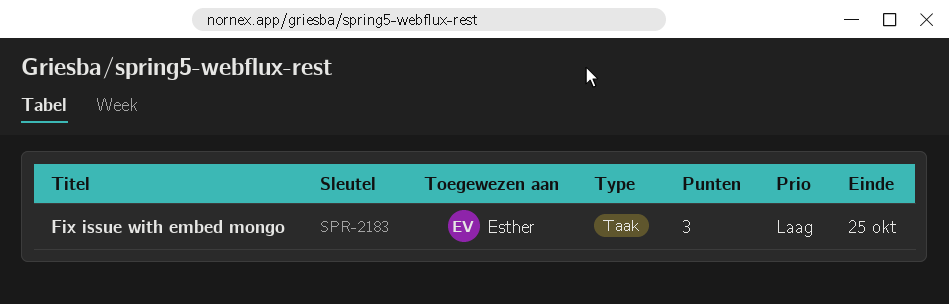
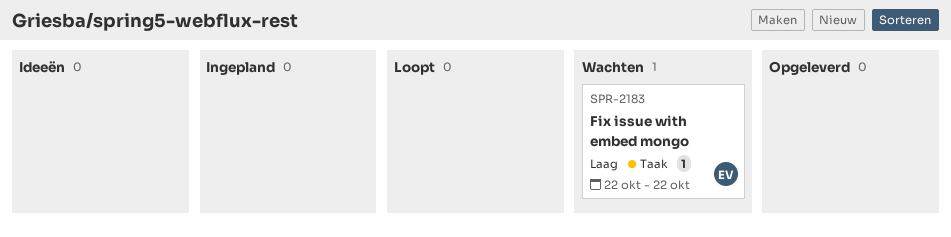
SPR-2183, estimate: 3 -> 1
SPR-2183, due: Oct 25 -> Oct 22

